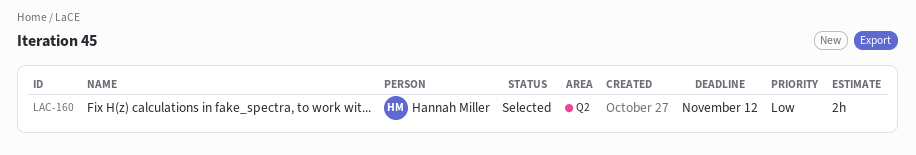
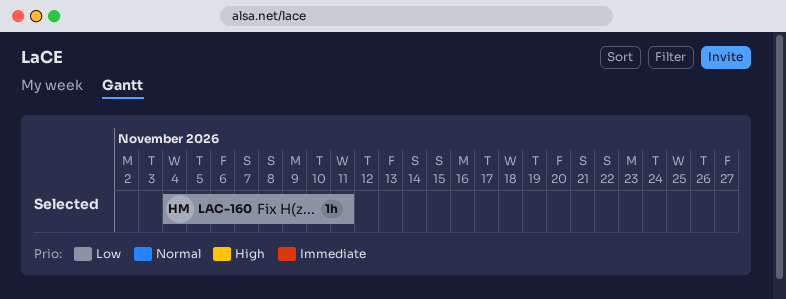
LAC-160, estimate: 2h -> 1h
LAC-160, due: Nov 12 -> Nov 11

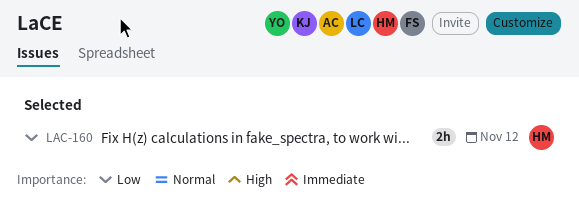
LAC-160, estimate: 1h -> 2h
LAC-160, due: Nov 11 -> Nov 12

